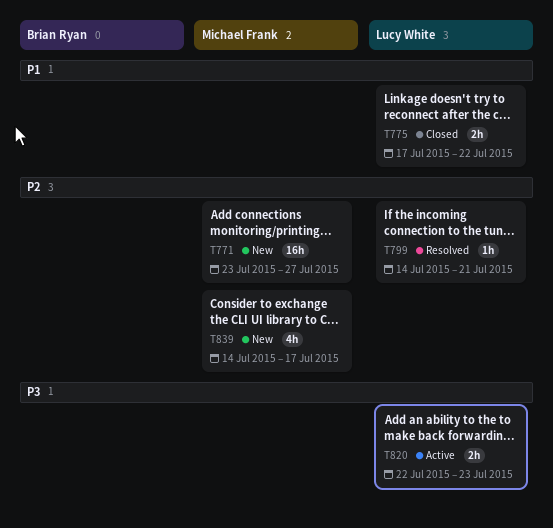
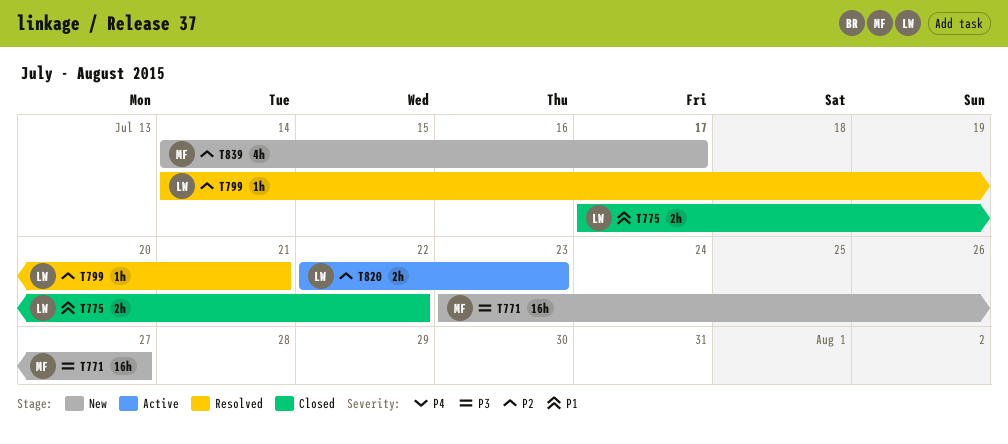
T771, priority: P2 -> P3
T820, priority: P3 -> P2

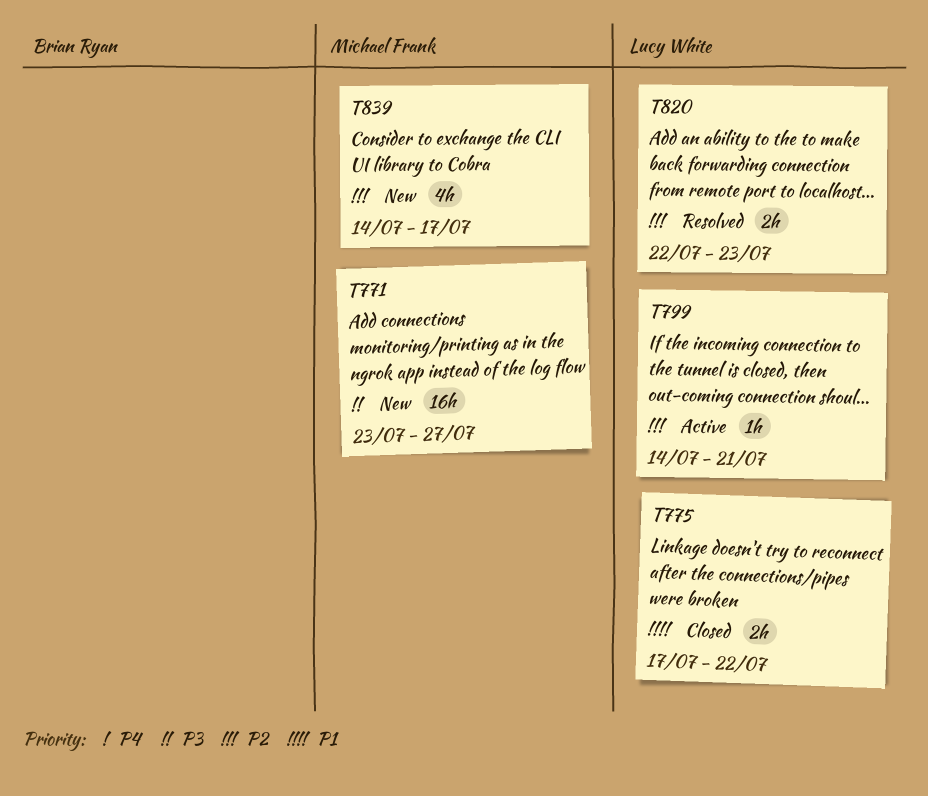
T799, status: Resolved -> Active
T820, status: Active -> Resolved

